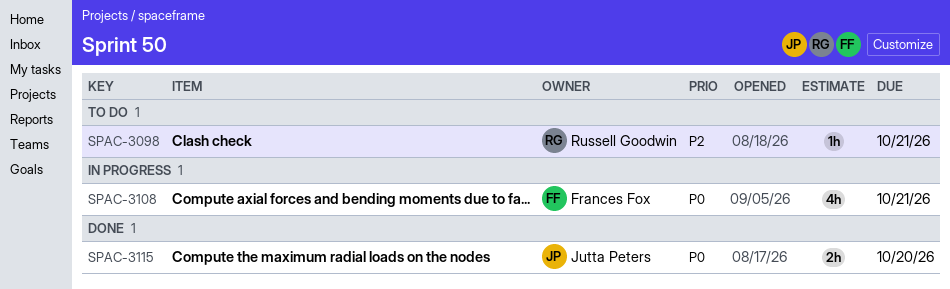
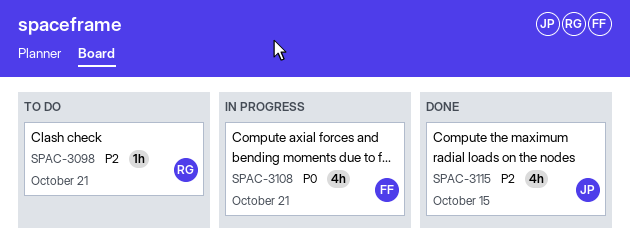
SPAC-3115, priority: P0 -> P2
SPAC-3115, estimate: 2h -> 4h
SPAC-3115, due: Oct 20 -> Oct 15

